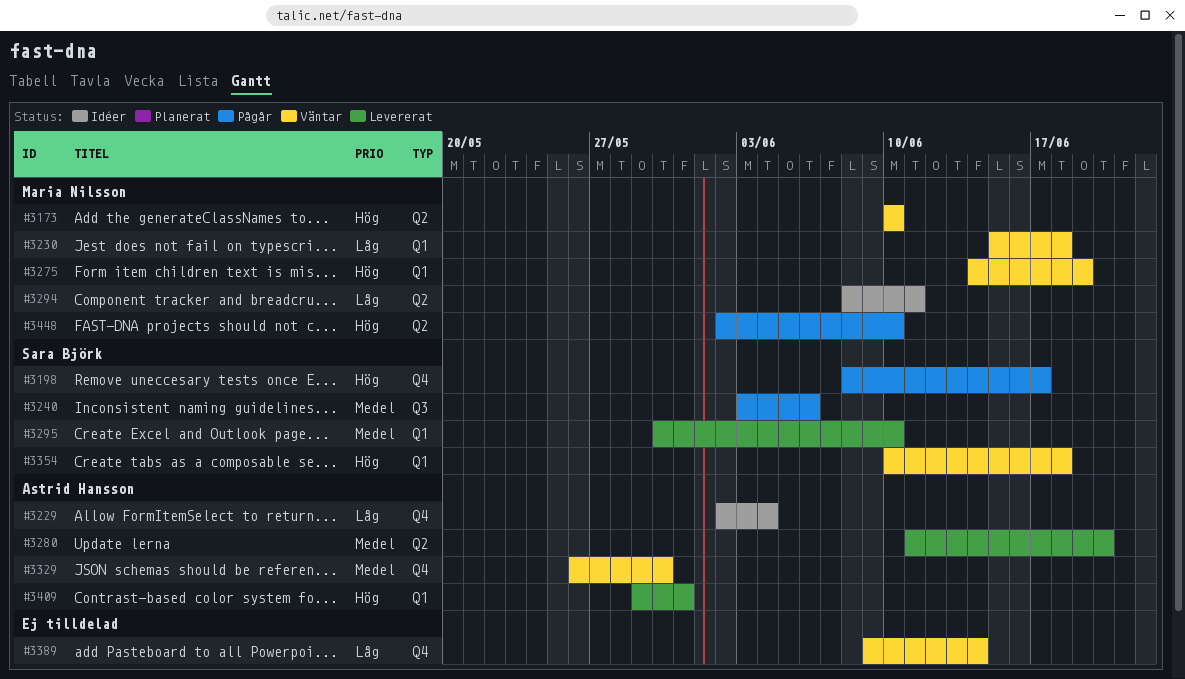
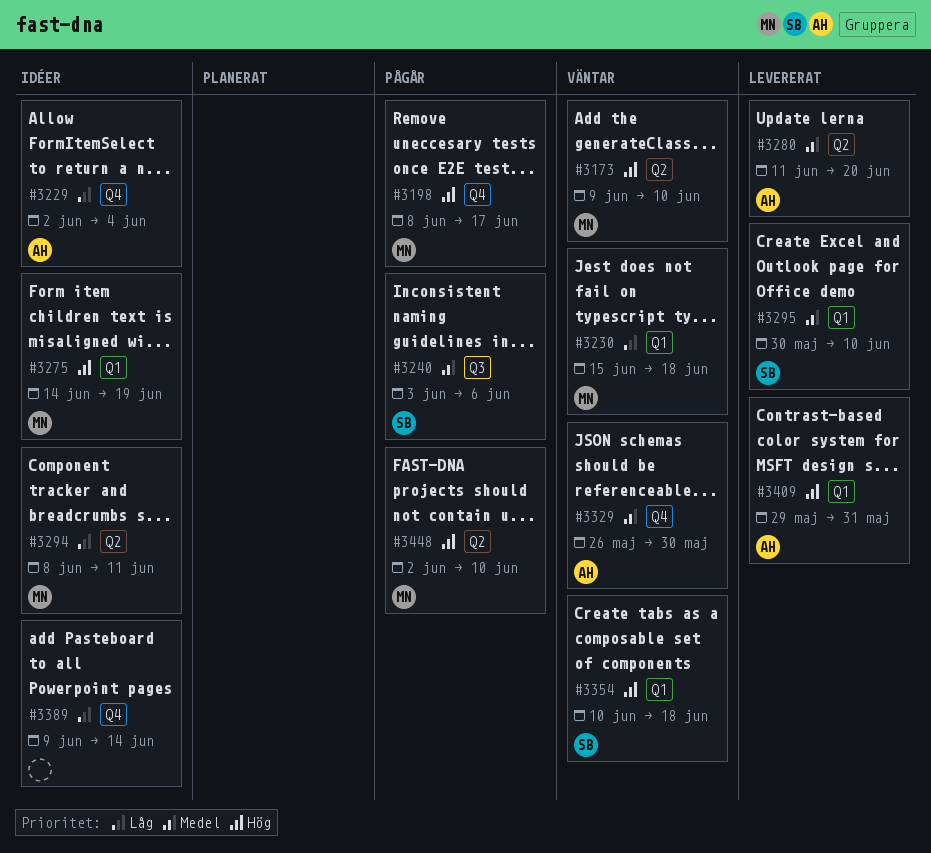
#3173, start: Jun 10 -> Jun 9
#3198, owner: Sara Björk -> Maria Nilsson
#3275, status: Väntar -> Idéer
#3389, status: Väntar -> Idéer

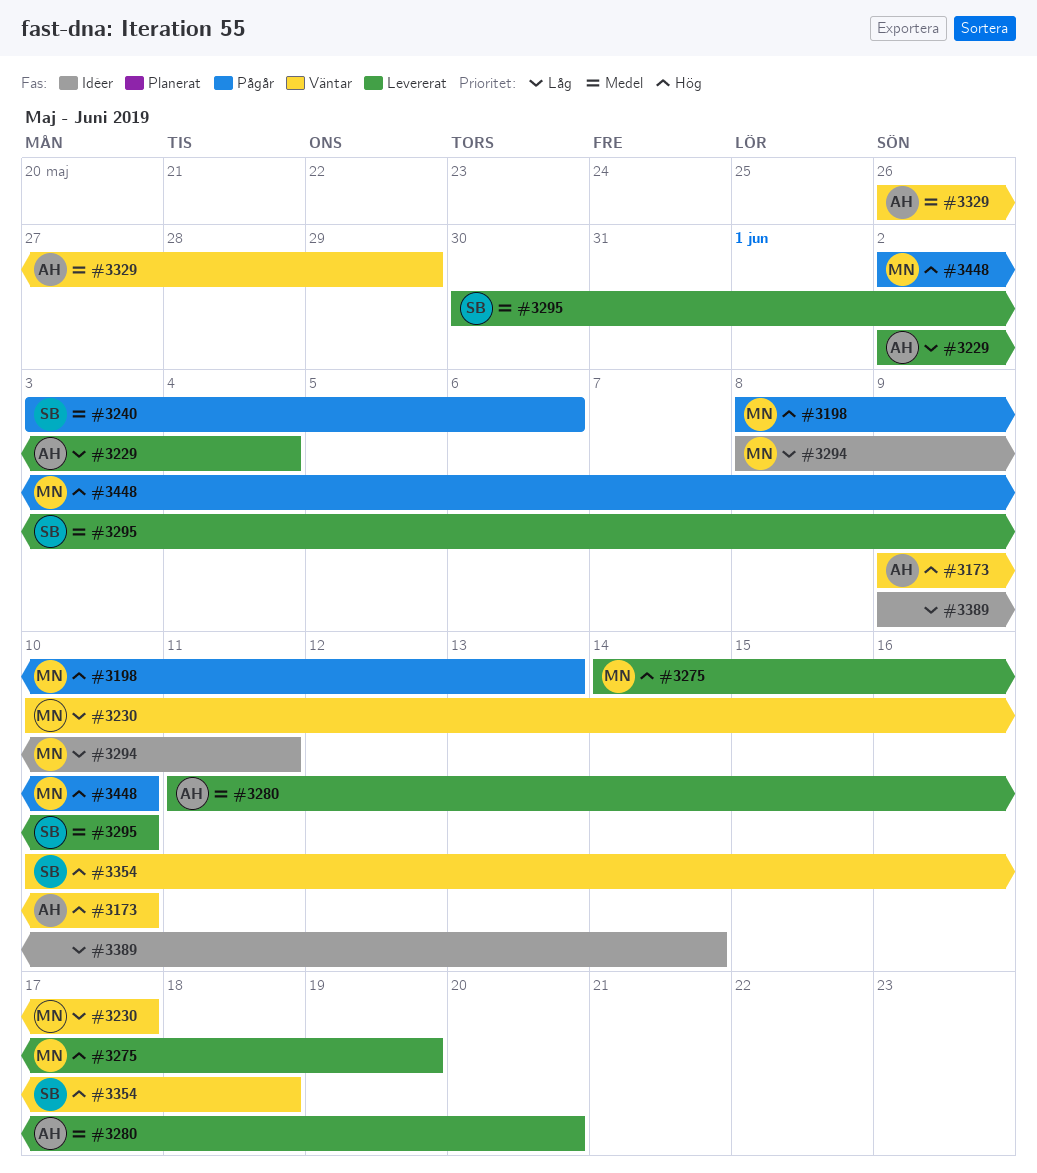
#3173, owner: MN -> AH
#3198, due: Jun 17 -> Jun 13
#3229, status: Idéer -> Levererat
#3230, start: Jun 15 -> Jun 10
#3230, due: Jun 18 -> Jun 17
#3275, status: Idéer -> Levererat
#3329, due: May 30 -> May 29
#3409: present -> none

